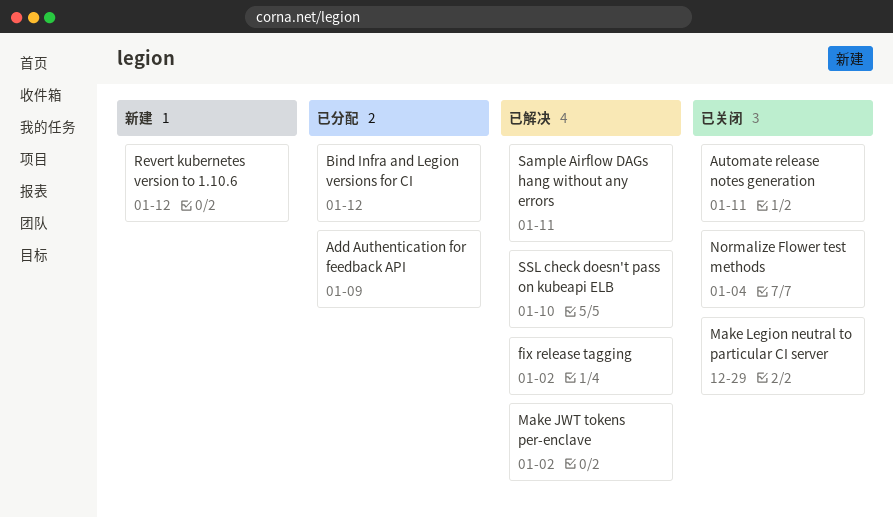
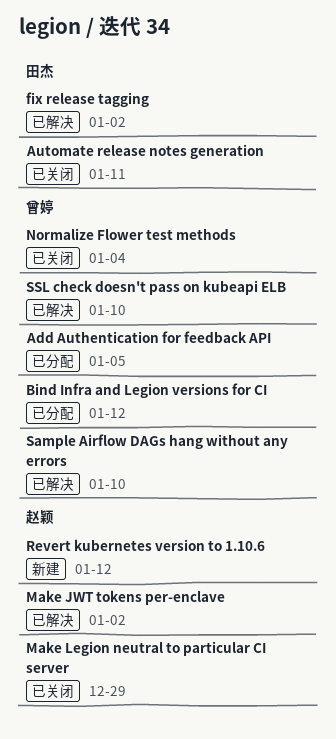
Add Authentication for feedback API, due: Jan 9 -> Jan 5
Sample Airflow DAGs hang without any errors, due: Jan 11 -> Jan 10

